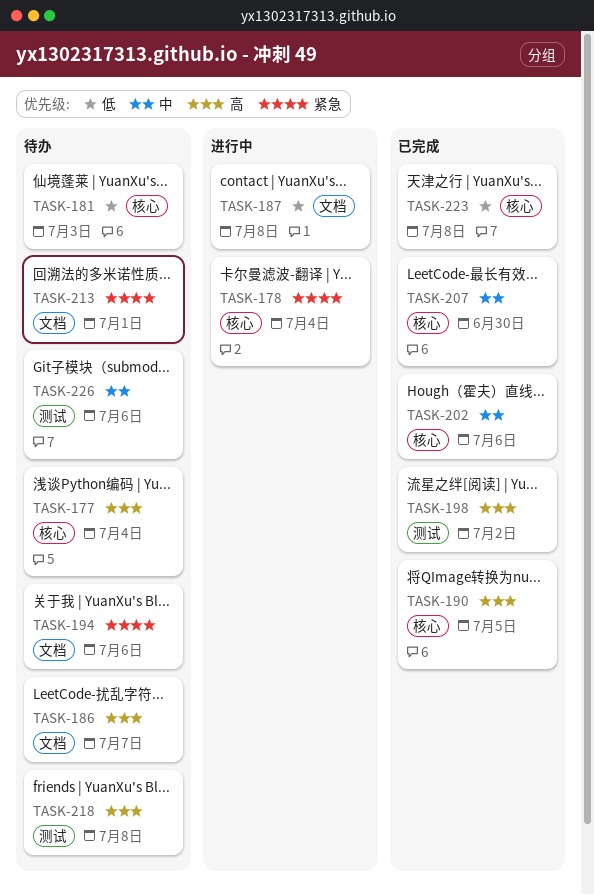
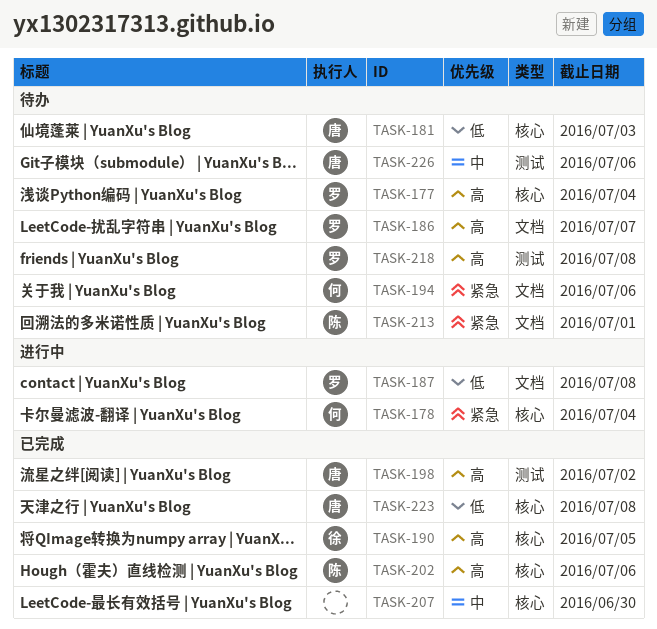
TASK-202, priority: 中 -> 高

